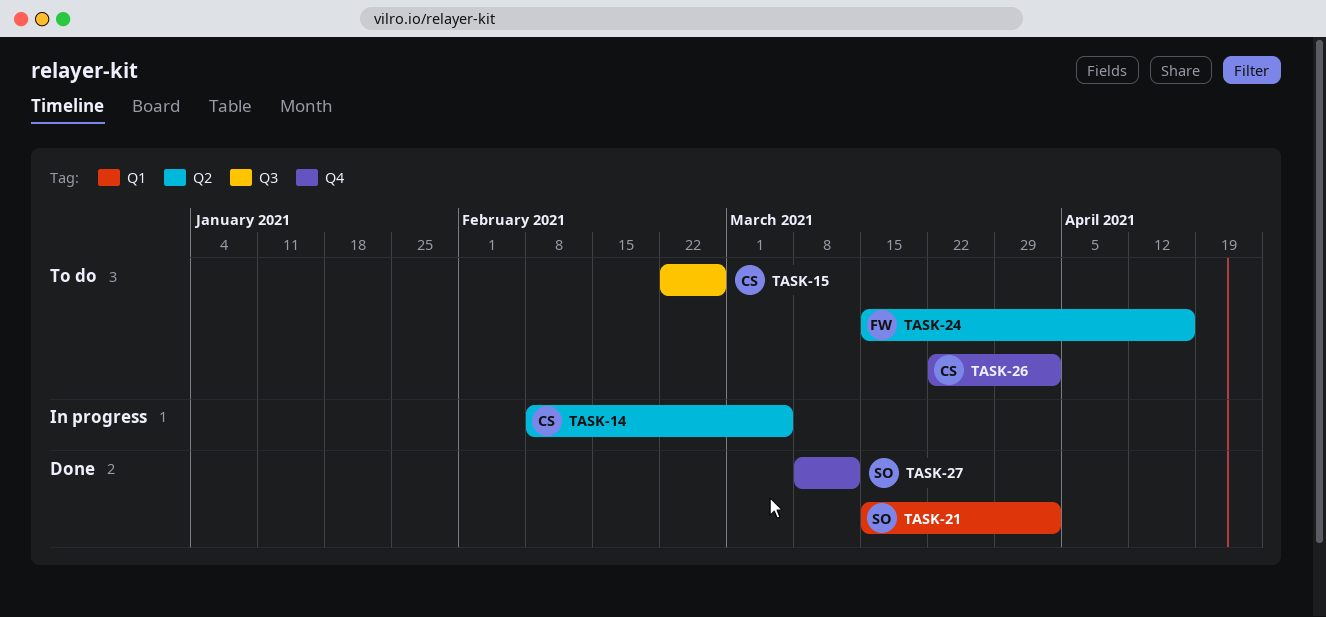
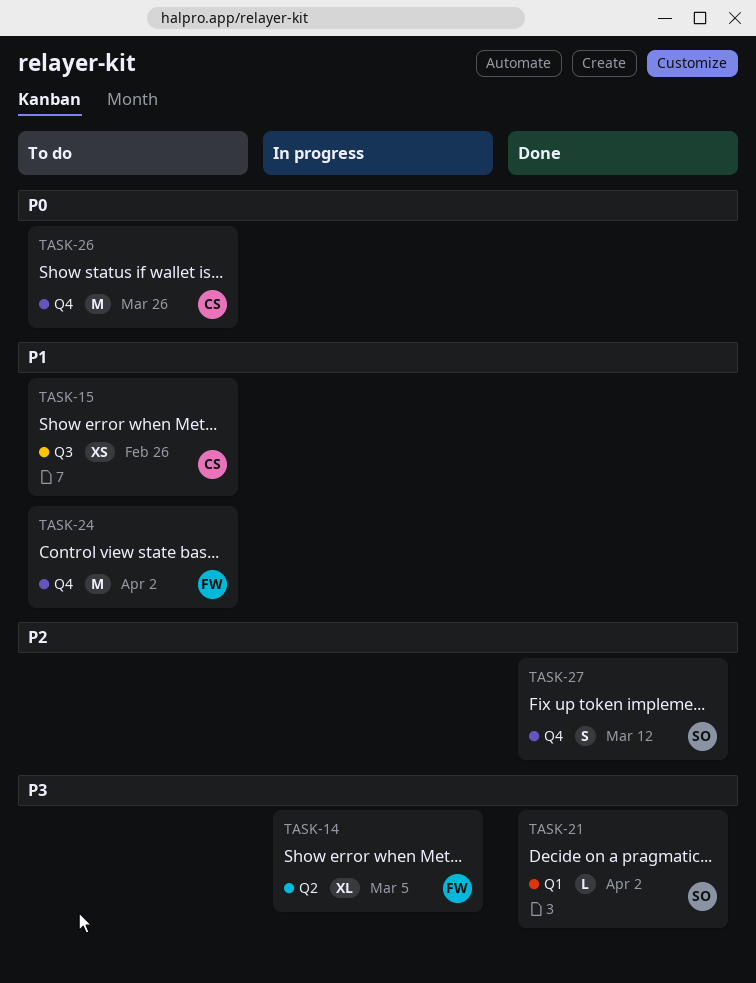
TASK-14, owner: CS -> FW
TASK-24, label: Q2 -> Q4
TASK-24, due: Apr 16 -> Apr 2
TASK-26, due: Apr 2 -> Mar 26

